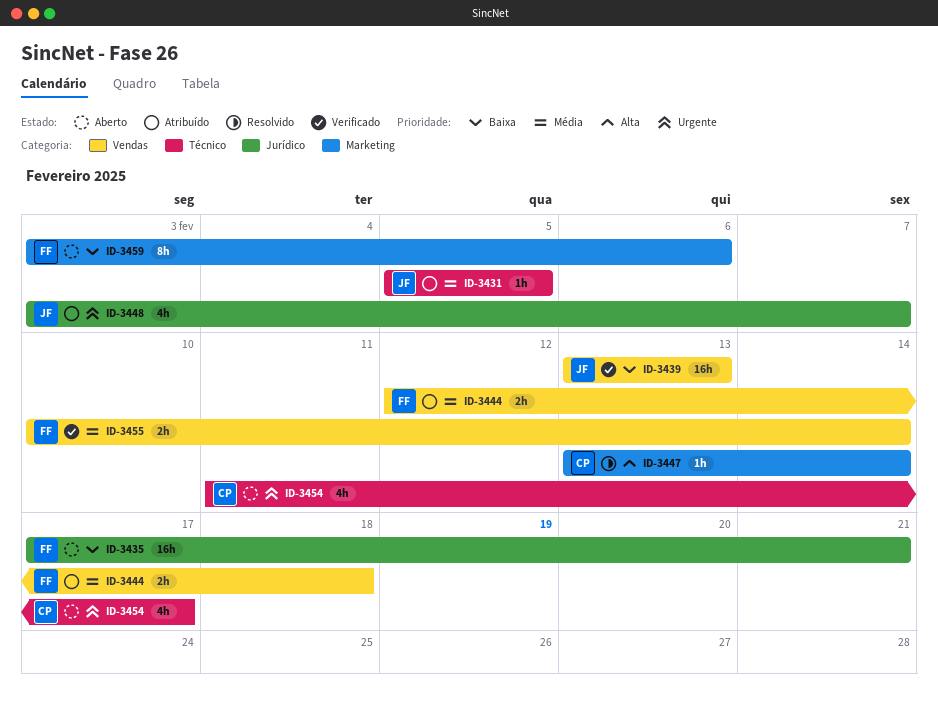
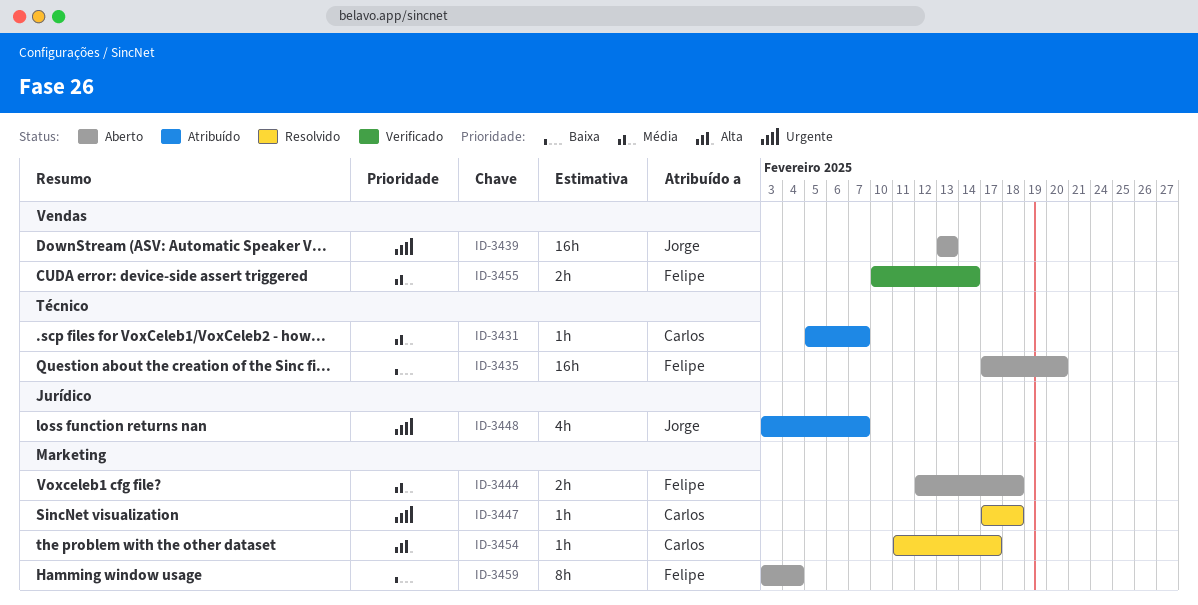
ID-3431, owner: Jorge -> Carlos
ID-3431, due: Feb 5 -> Feb 7
ID-3435, label: Jurídico -> Técnico
ID-3435, due: Feb 21 -> Feb 20
ID-3439, status: Verificado -> Aberto
ID-3439, priority: Baixa -> Urgente
ID-3444, status: Atribuído -> Aberto
ID-3444, label: Vendas -> Marketing
ID-3447, priority: Alta -> Urgente
ID-3447, start: Feb 13 -> Feb 17
ID-3447, due: Feb 14 -> Feb 18
ID-3454, status: Aberto -> Resolvido
ID-3454, priority: Urgente -> Alta
ID-3454, label: Técnico -> Marketing
ID-3454, estimate: 4h -> 1h
ID-3459, due: Feb 6 -> Feb 4

